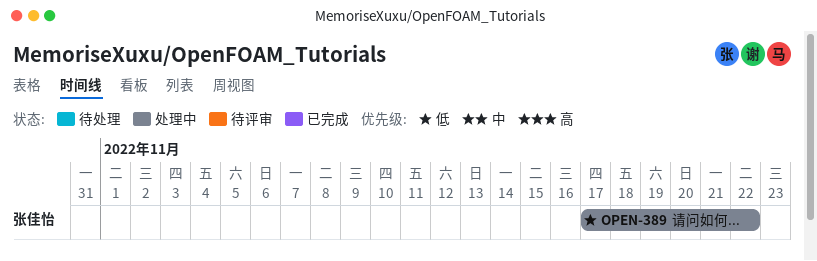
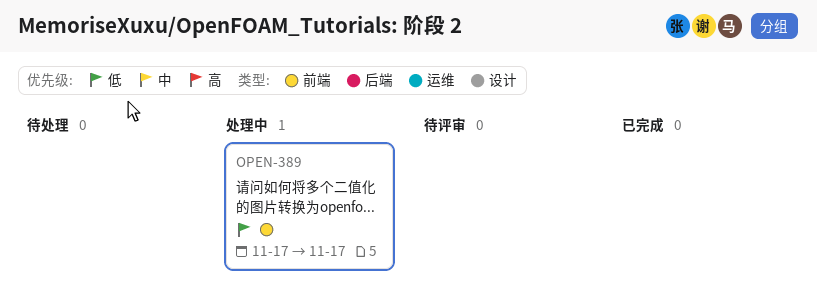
OPEN-389, due: Nov 22 -> Nov 17

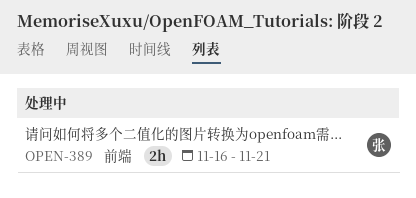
OPEN-389, start: Nov 17 -> Nov 16
OPEN-389, due: Nov 17 -> Nov 21

